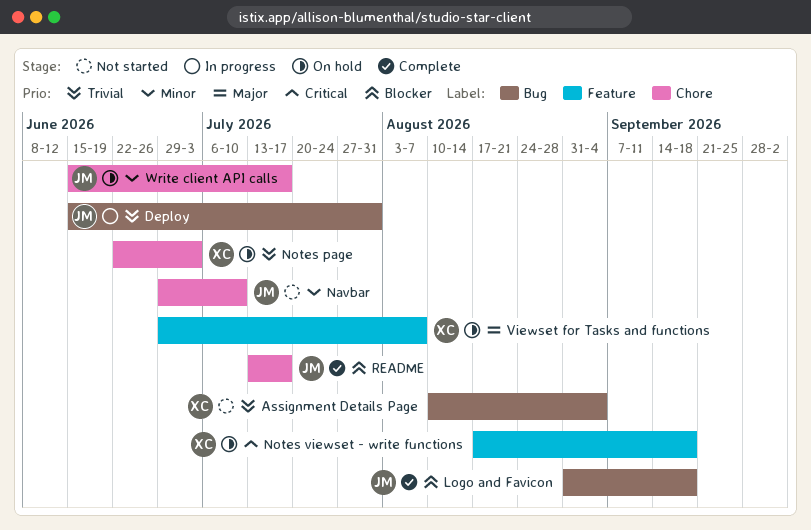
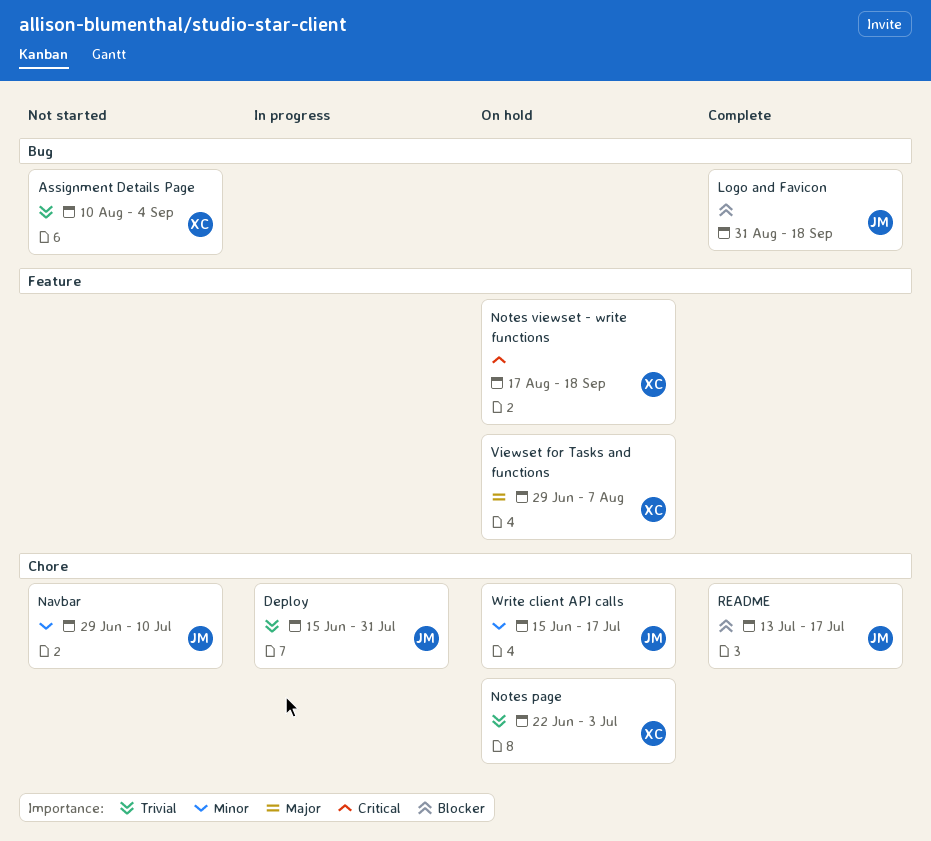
Deploy, label: Bug -> Chore

